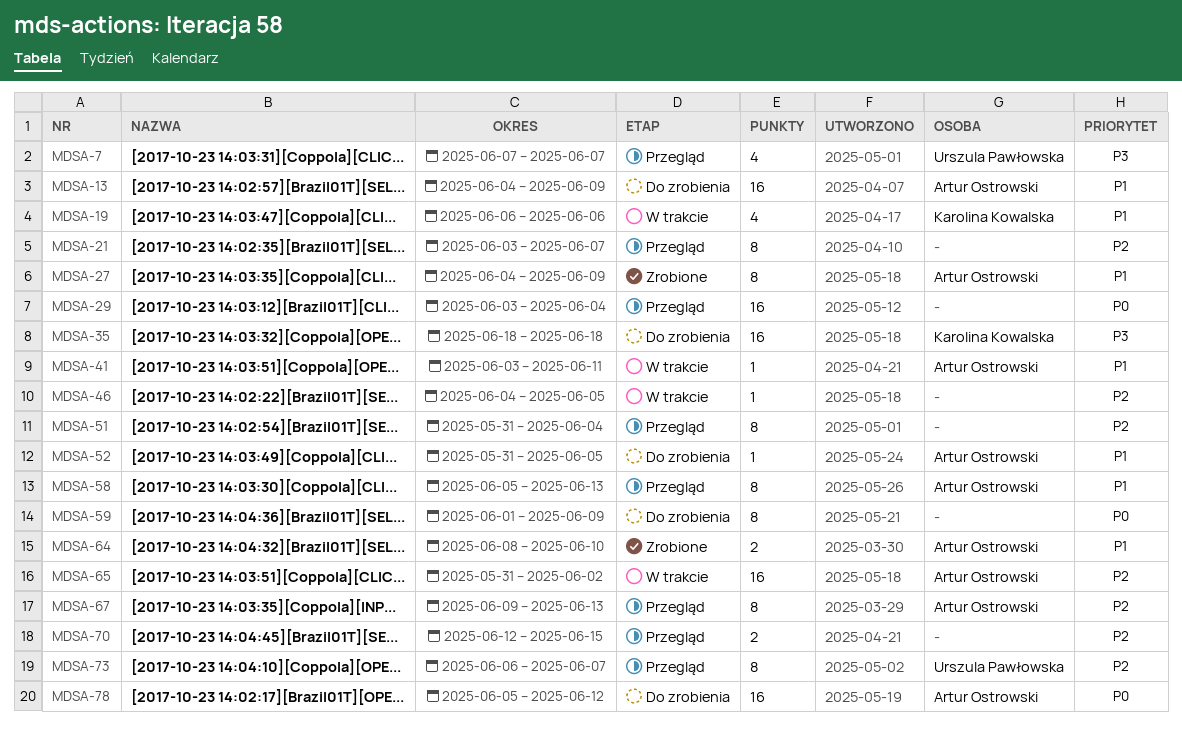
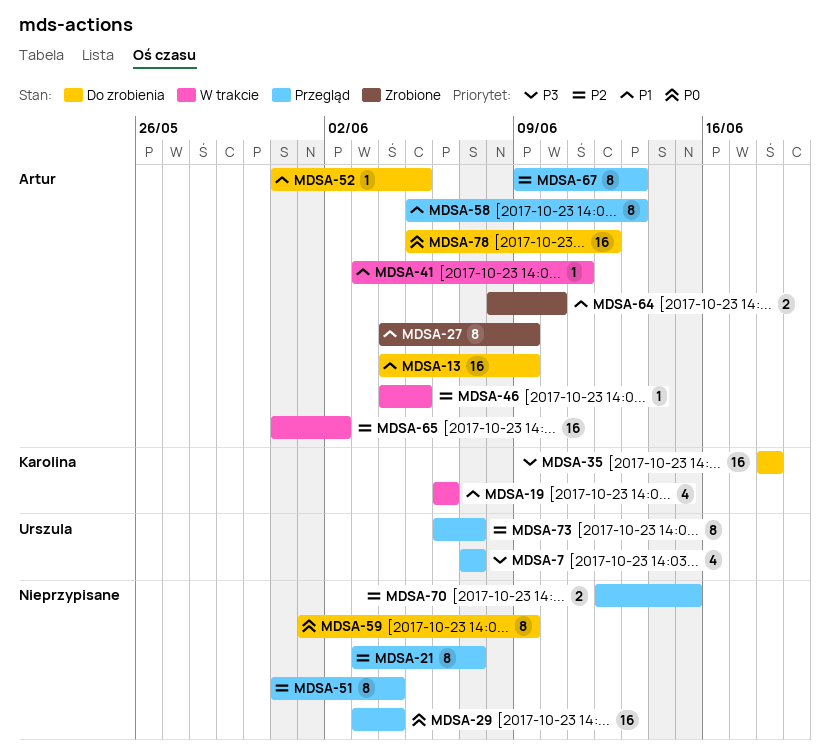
MDSA-46, owner: none -> Artur Ostrowski

